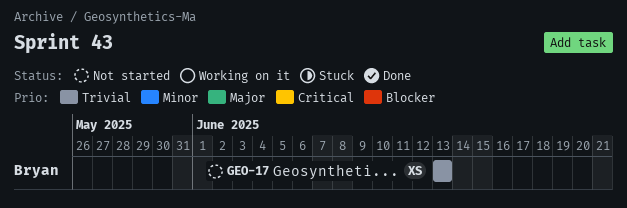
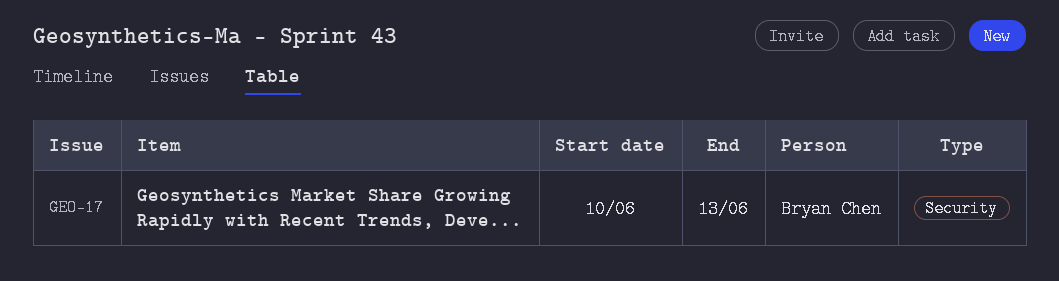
GEO-17, start: Jun 13 -> Jun 10

